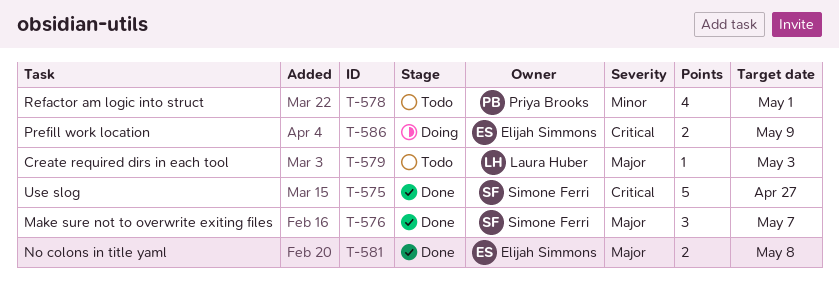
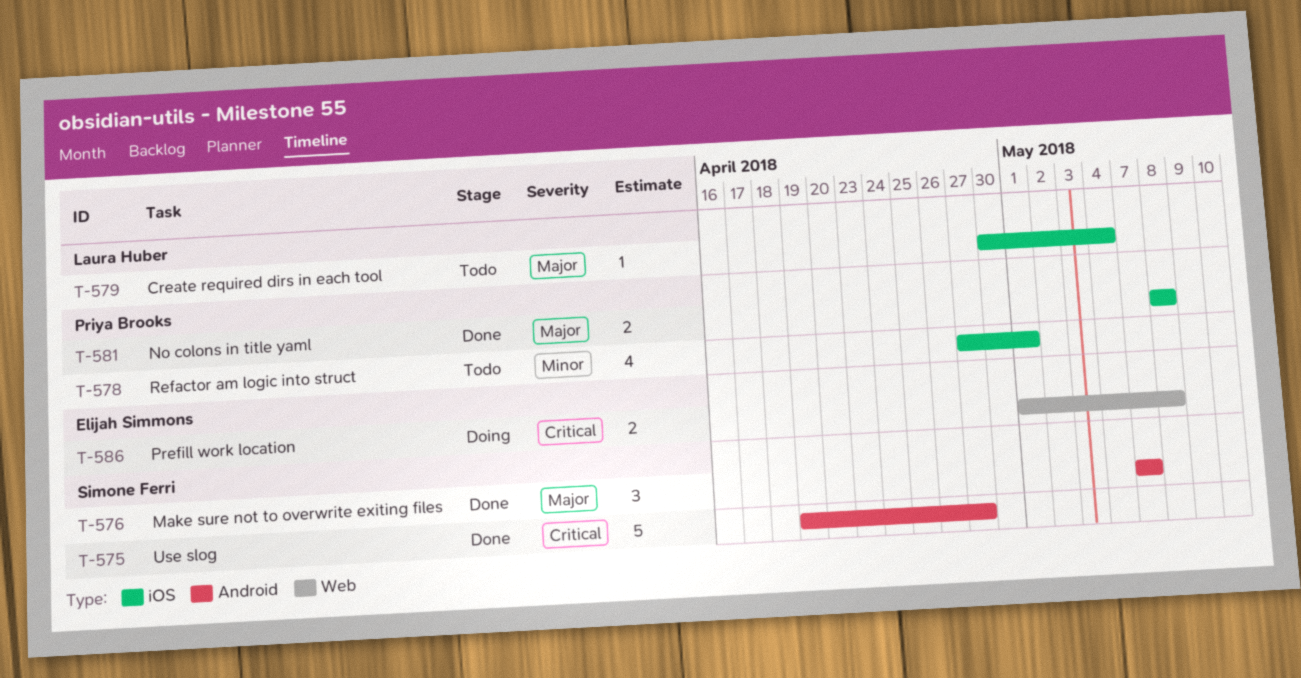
T-579, due: May 3 -> May 4
T-581, owner: Elijah Simmons -> Priya Brooks
T-586, due: May 9 -> May 8

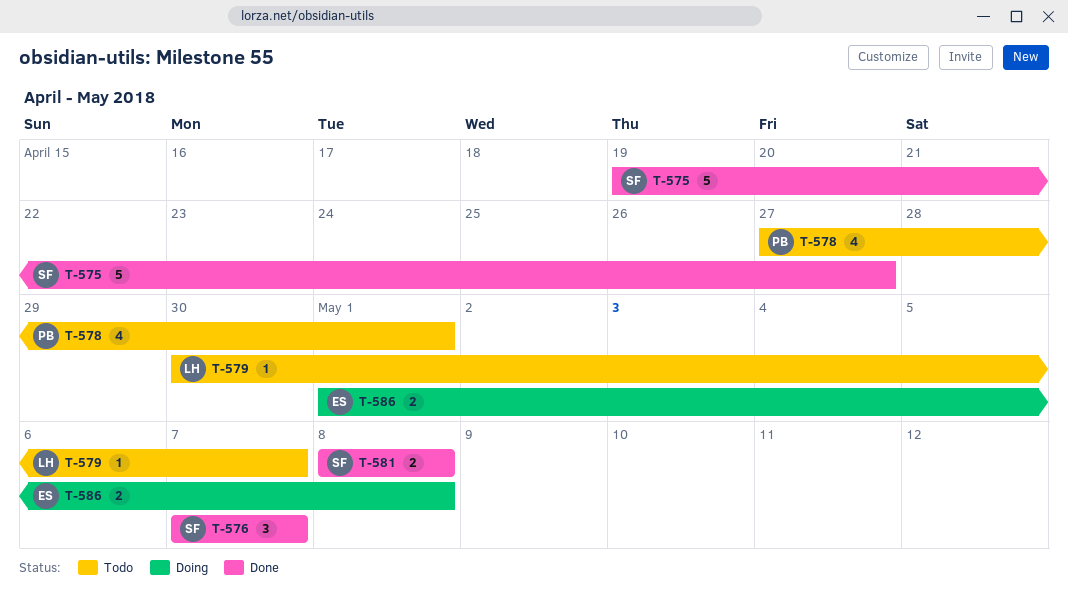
T-579, due: May 4 -> May 7
T-581, owner: Priya Brooks -> Simone Ferri

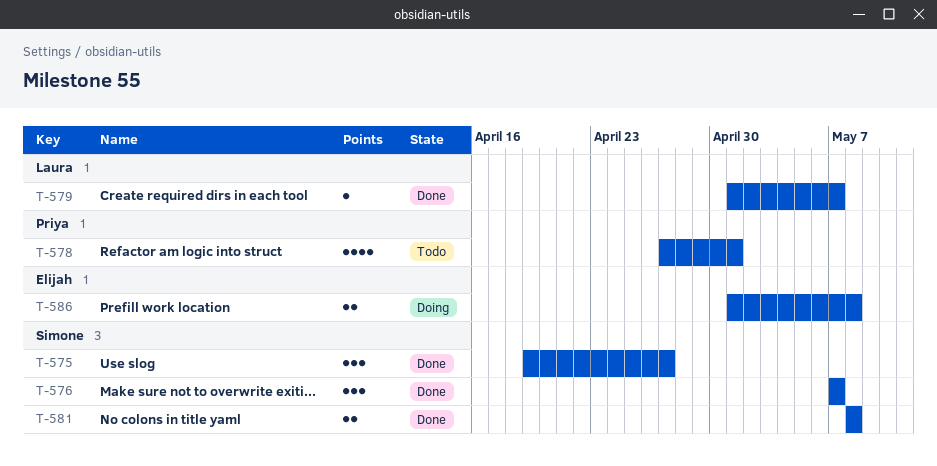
T-575, estimate: 5 -> 3
T-579, status: Todo -> Done
T-579, start: Apr 30 -> May 1

